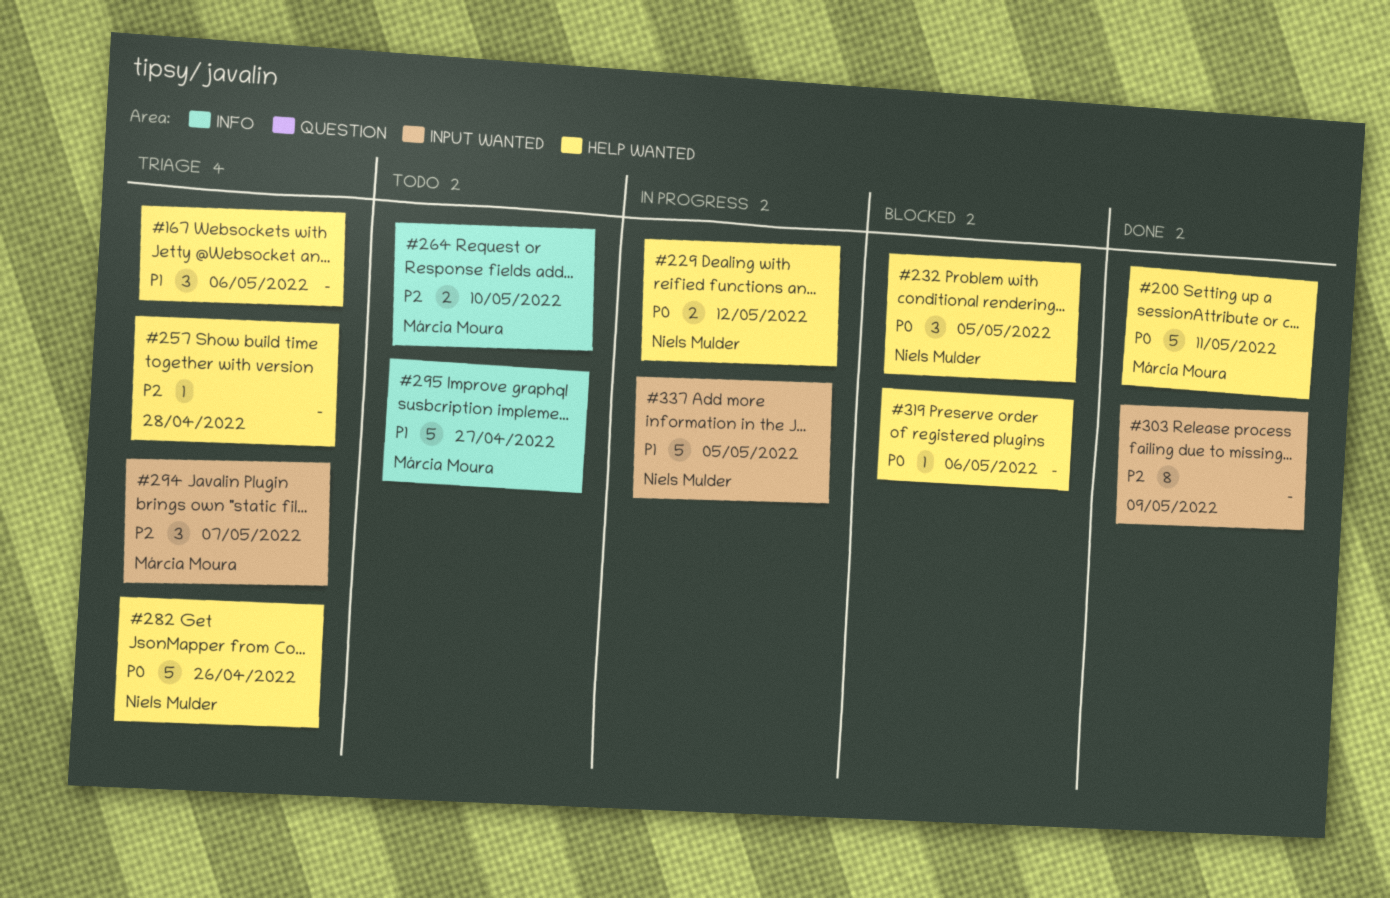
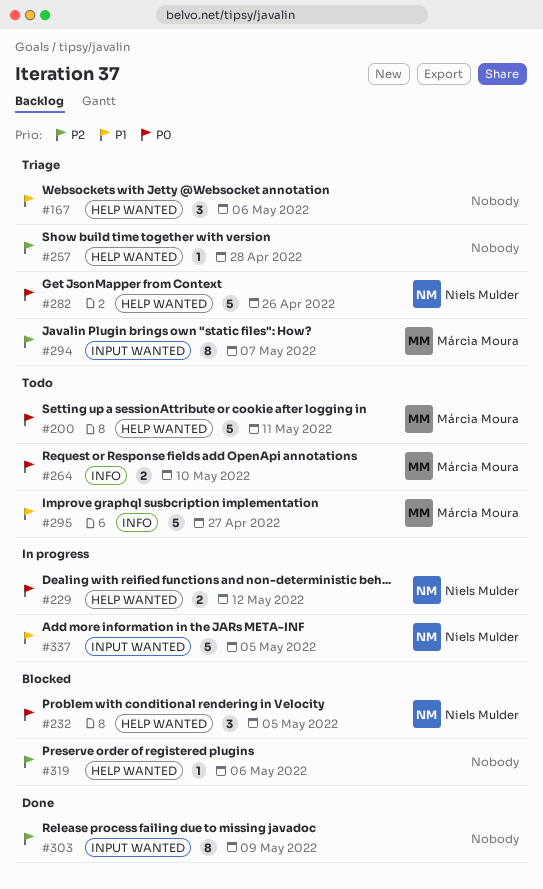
#200, status: Done -> Todo
#264, priority: P2 -> P0
#294, estimate: 3 -> 8
#319, priority: P0 -> P2

